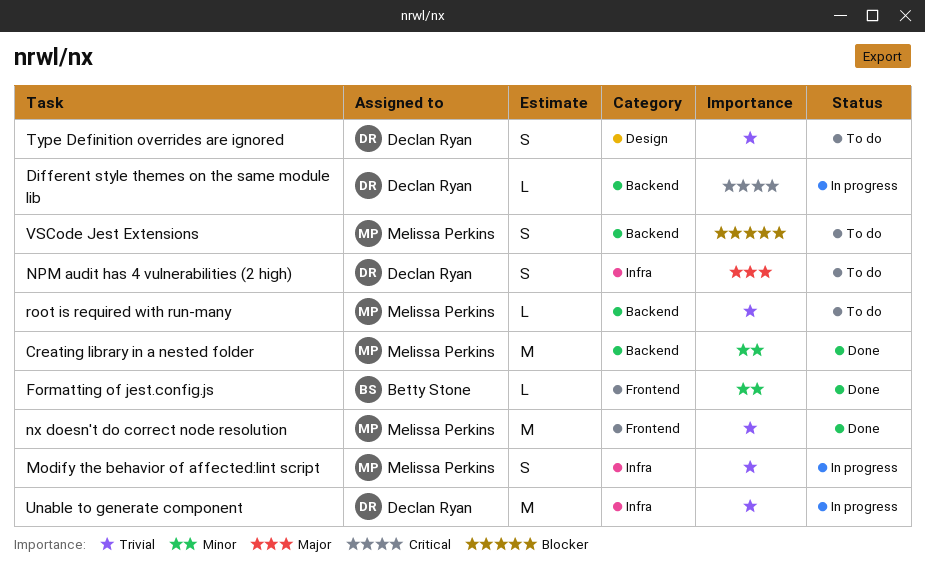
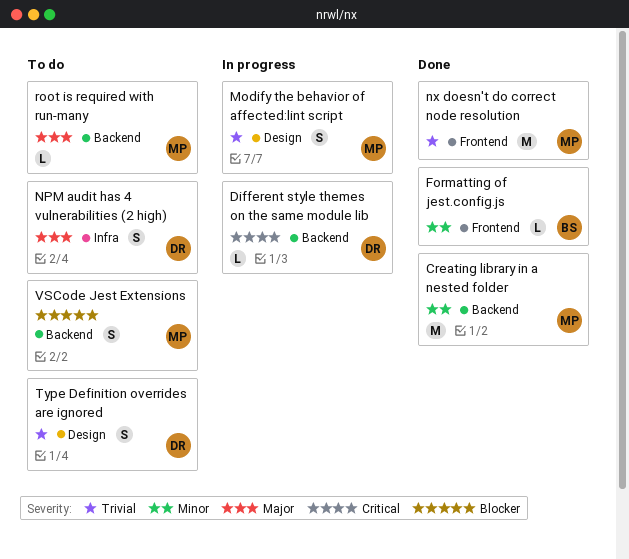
Modify the behavior of affected:lint script, label: Infra -> Design
root is required with run-many, priority: Trivial -> Major
Unable to generate component: present -> none

